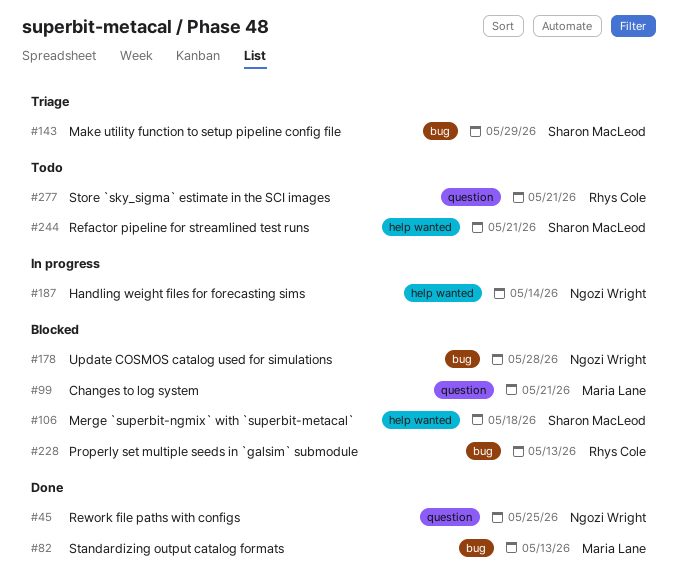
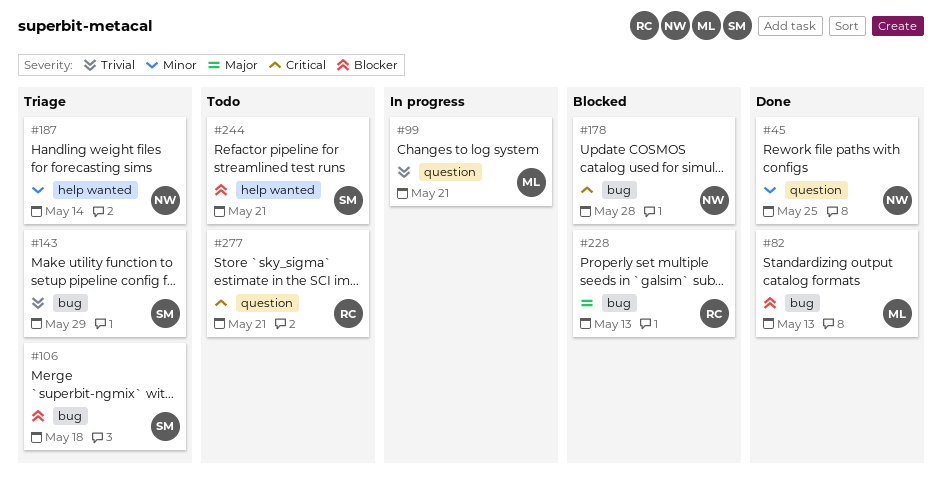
#99, status: Blocked -> In progress
#106, status: Blocked -> Triage
#106, label: help wanted -> bug
#187, status: In progress -> Triage

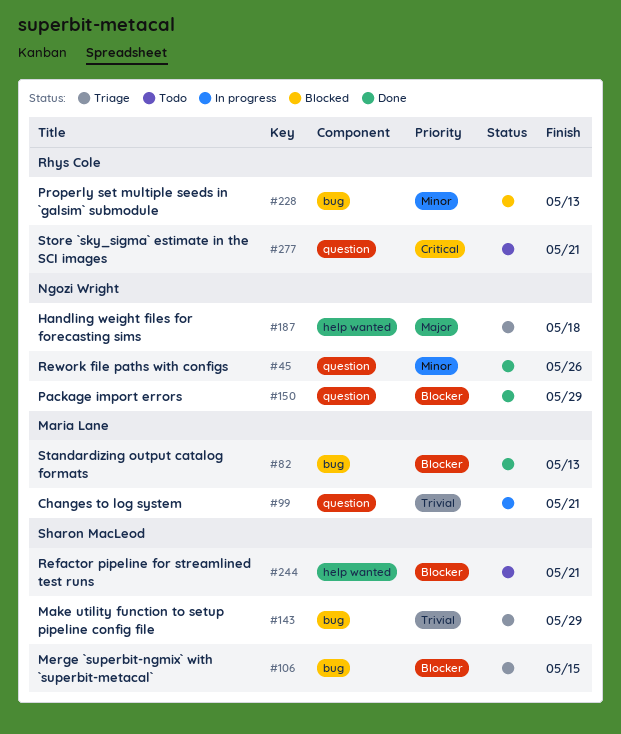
#45, due: May 25 -> May 26
#106, due: May 18 -> May 15
#150: none -> present
#178: present -> none
#187, priority: Minor -> Major
#187, due: May 14 -> May 18
#228, priority: Major -> Minor

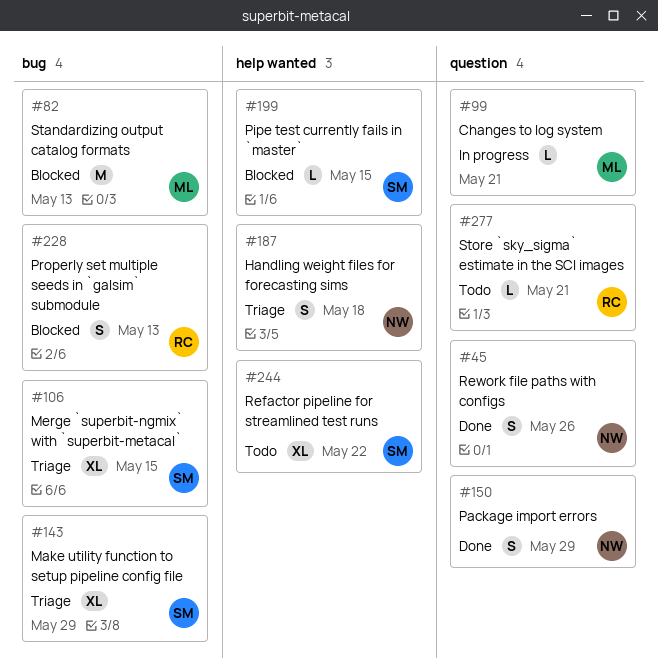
#82, status: Done -> Blocked
#199: none -> present
#244, due: May 21 -> May 22

